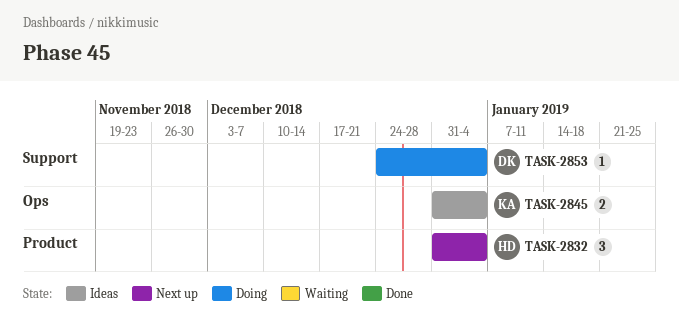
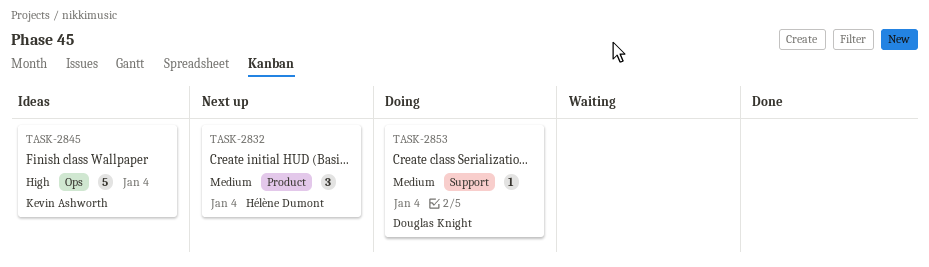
TASK-2845, estimate: 2 -> 5

